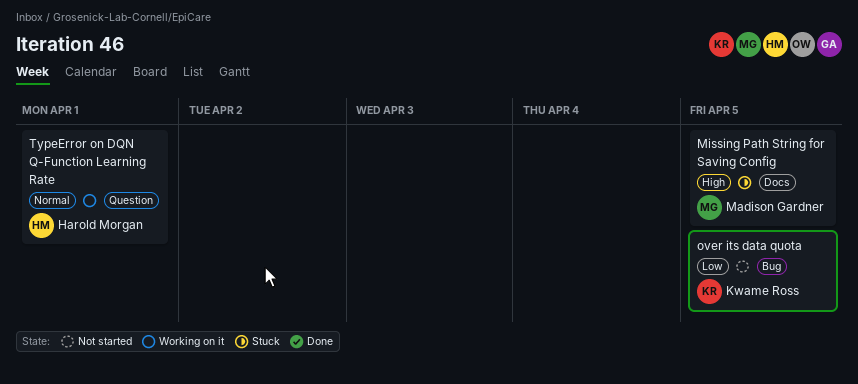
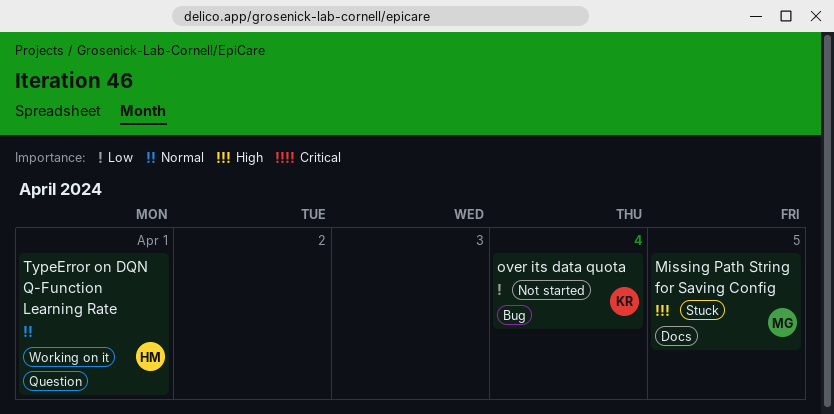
over its data quota, due: Apr 5 -> Apr 4

